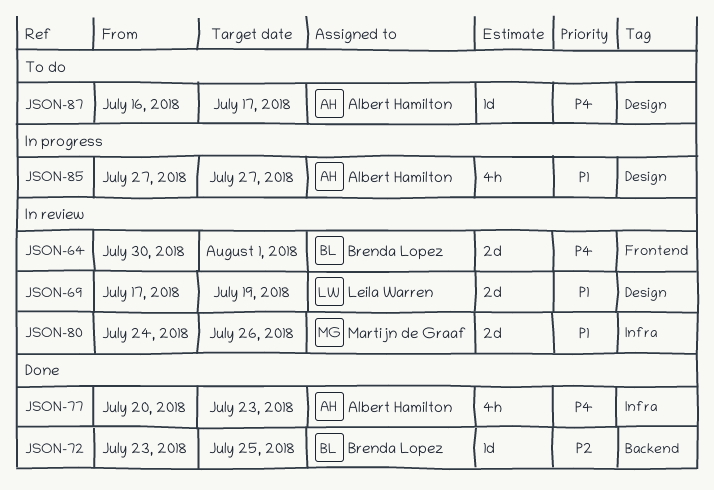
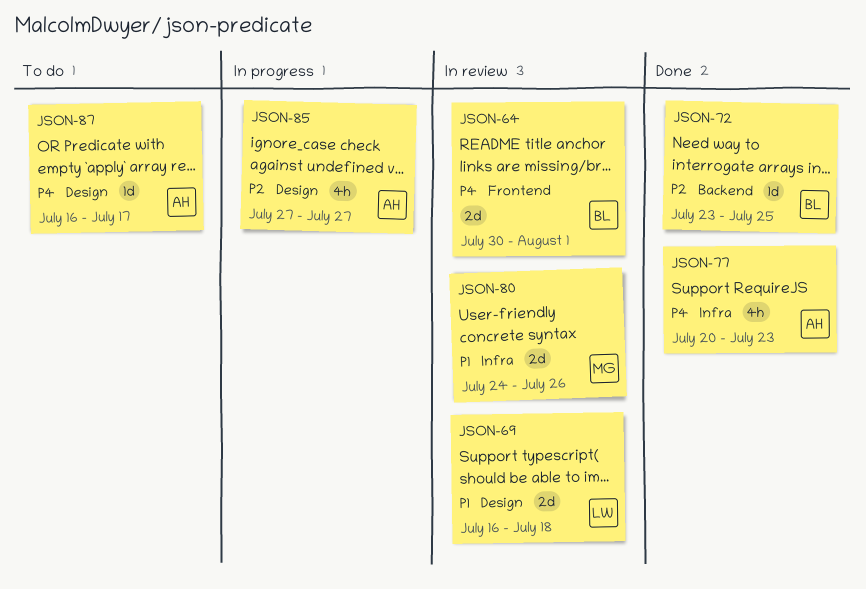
JSON-69, start: Jul 17 -> Jul 16
JSON-69, due: Jul 19 -> Jul 18
JSON-85, priority: P1 -> P2

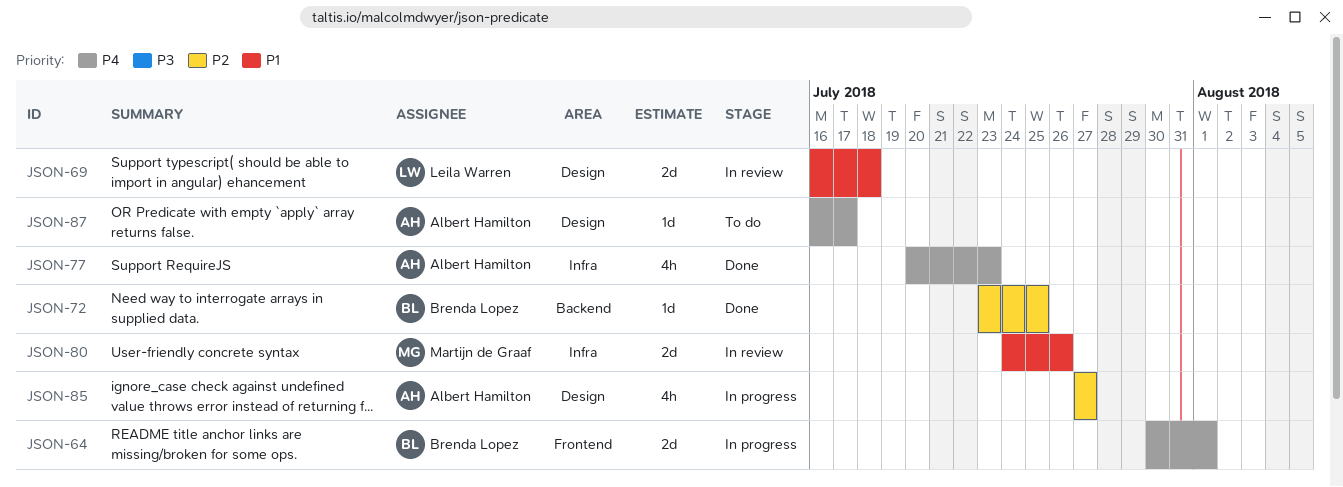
JSON-64, status: In review -> In progress

